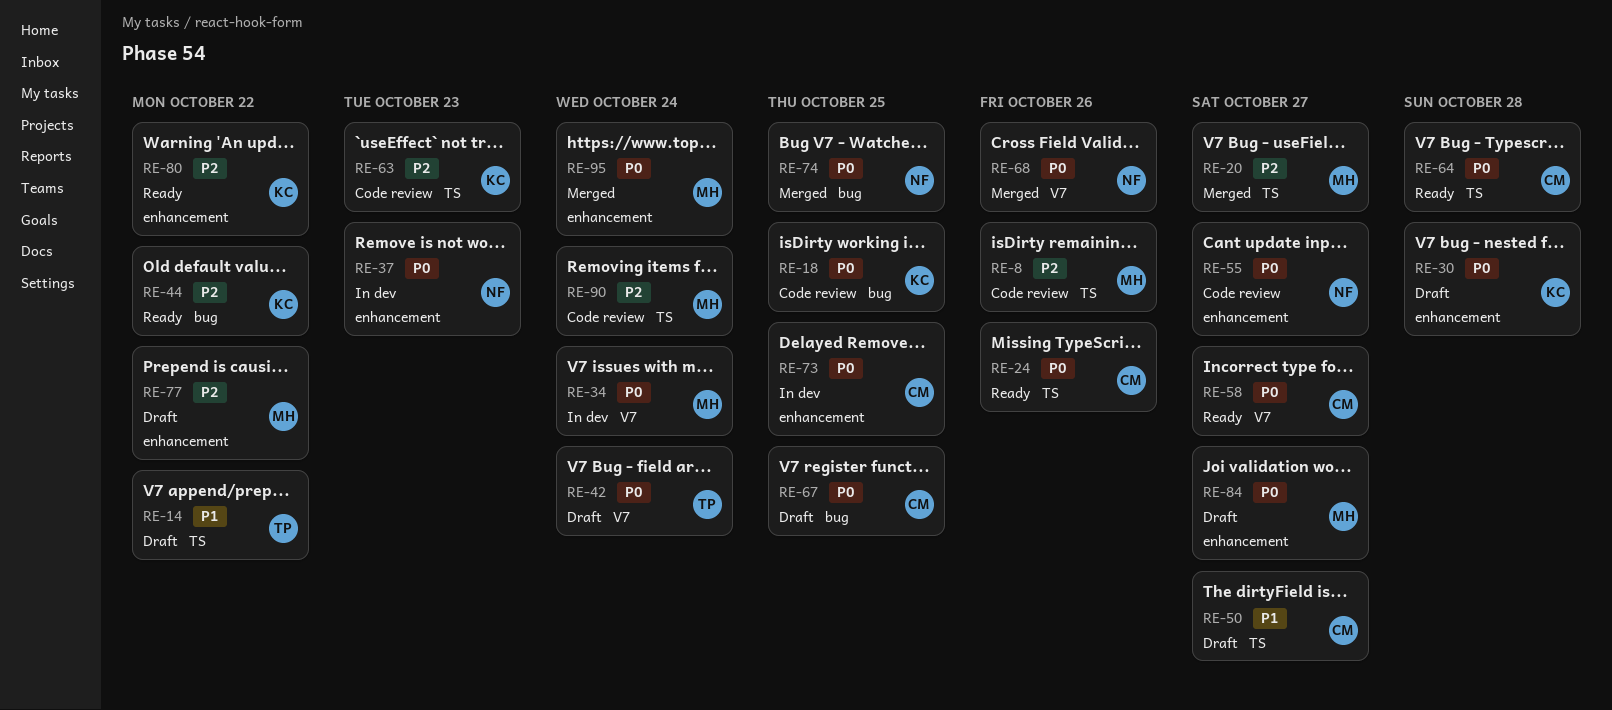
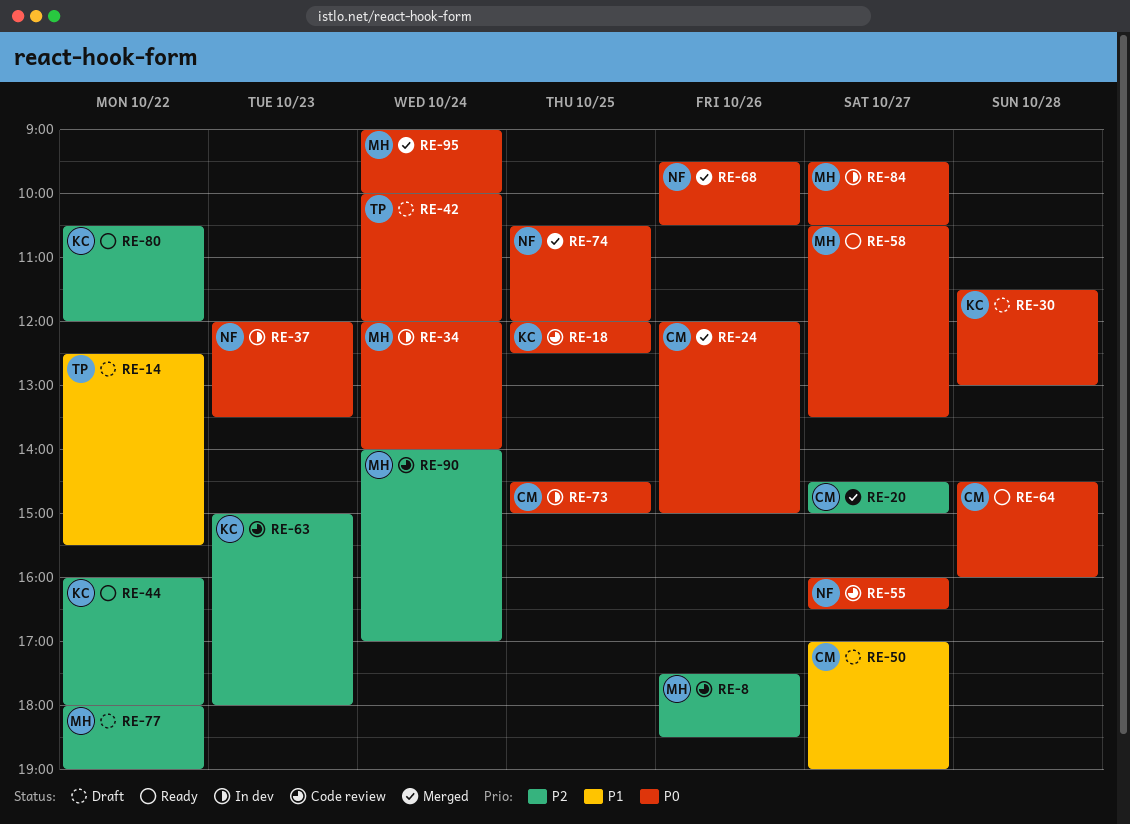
RE-20, owner: MH -> CM
RE-24, status: Ready -> Merged
RE-58, owner: CM -> MH
RE-67: present -> none
RE-84, status: Draft -> In dev

